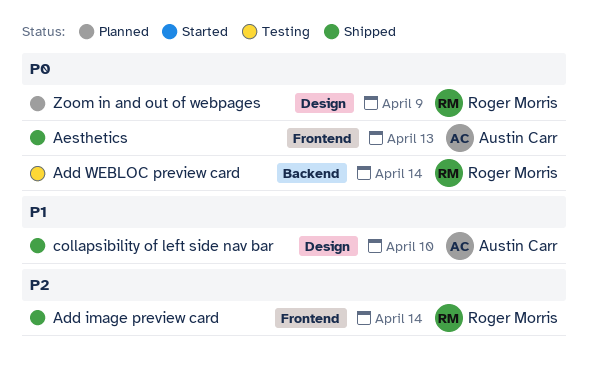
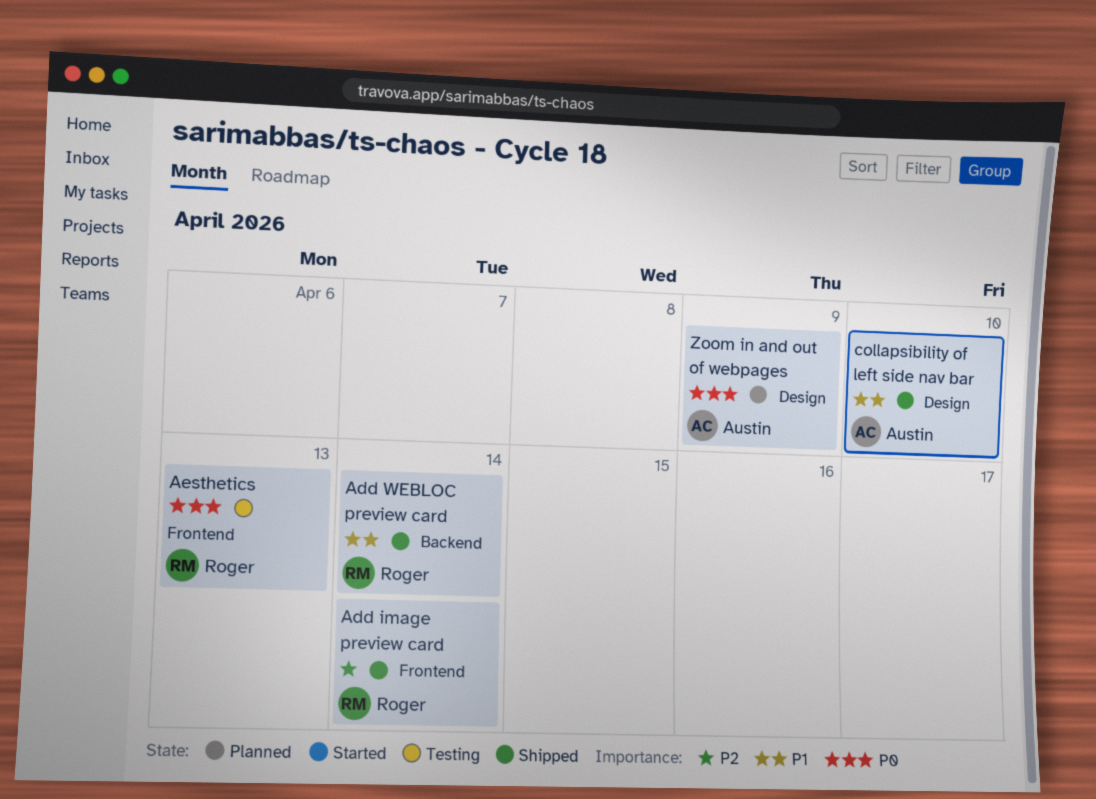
Add WEBLOC preview card, status: Testing -> Shipped
Add WEBLOC preview card, priority: P0 -> P1
Aesthetics, status: Shipped -> Testing
Aesthetics, owner: Austin Carr -> Roger Morris
Zoom in and out of webpages, owner: Roger Morris -> Austin Carr

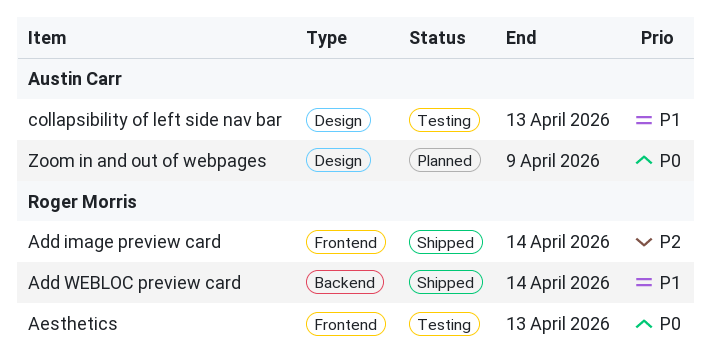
collapsibility of left side nav bar, status: Shipped -> Testing
collapsibility of left side nav bar, due: Apr 10 -> Apr 13

